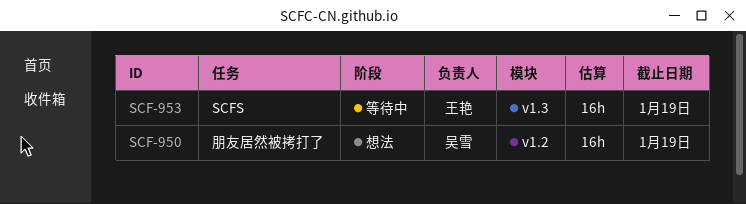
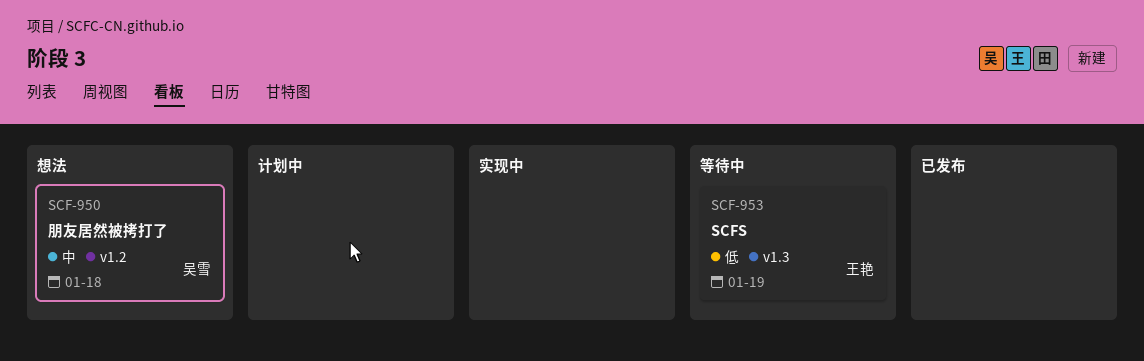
SCF-950, due: Jan 19 -> Jan 18

